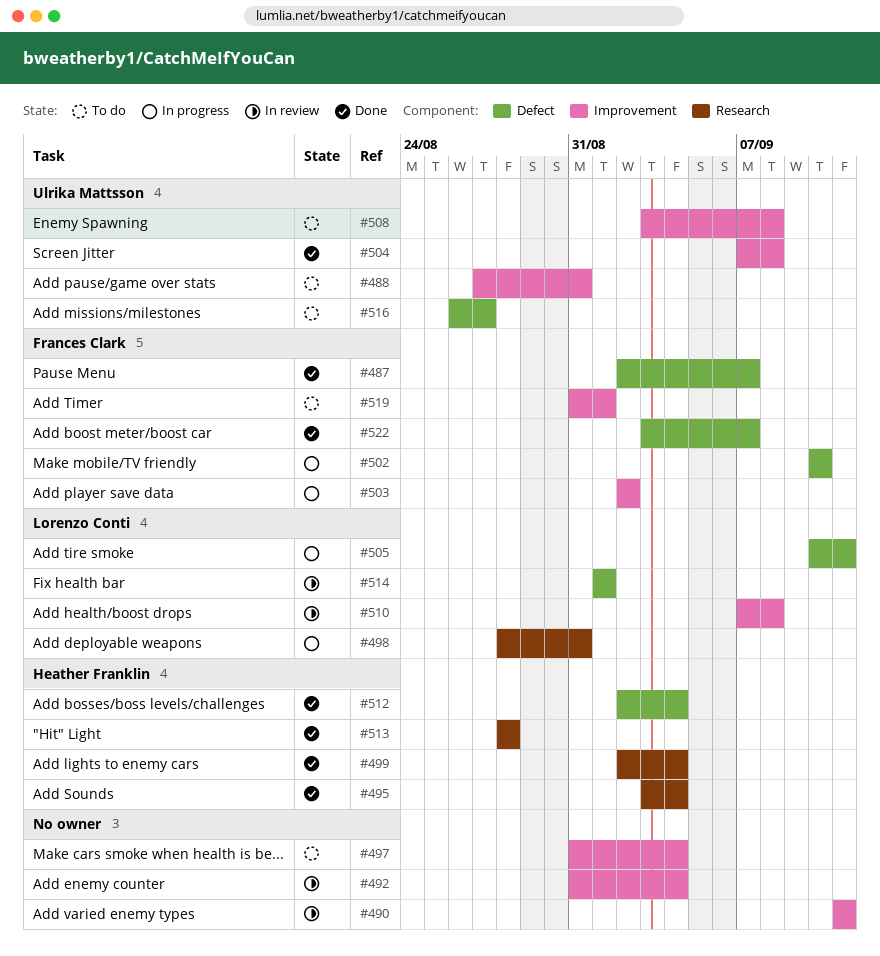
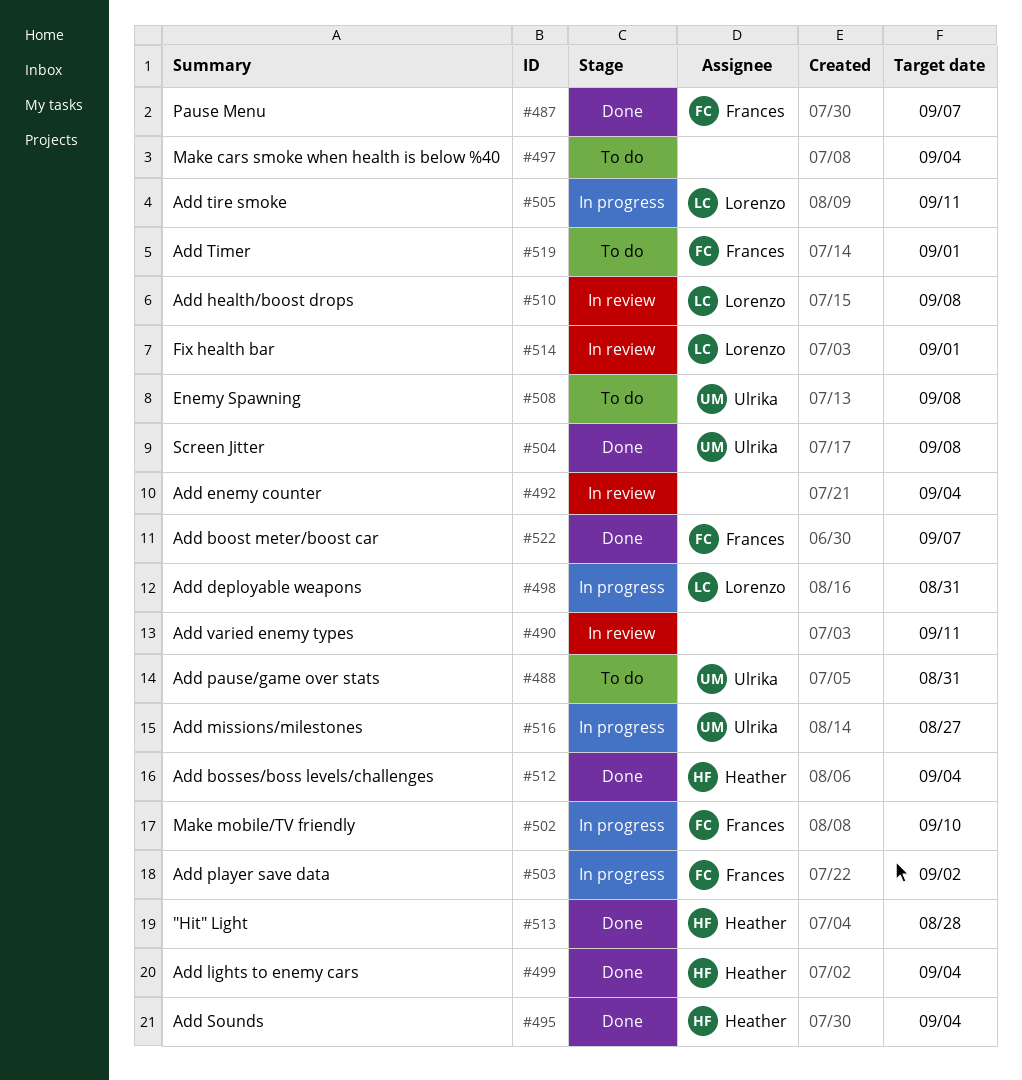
#516, status: To do -> In progress

